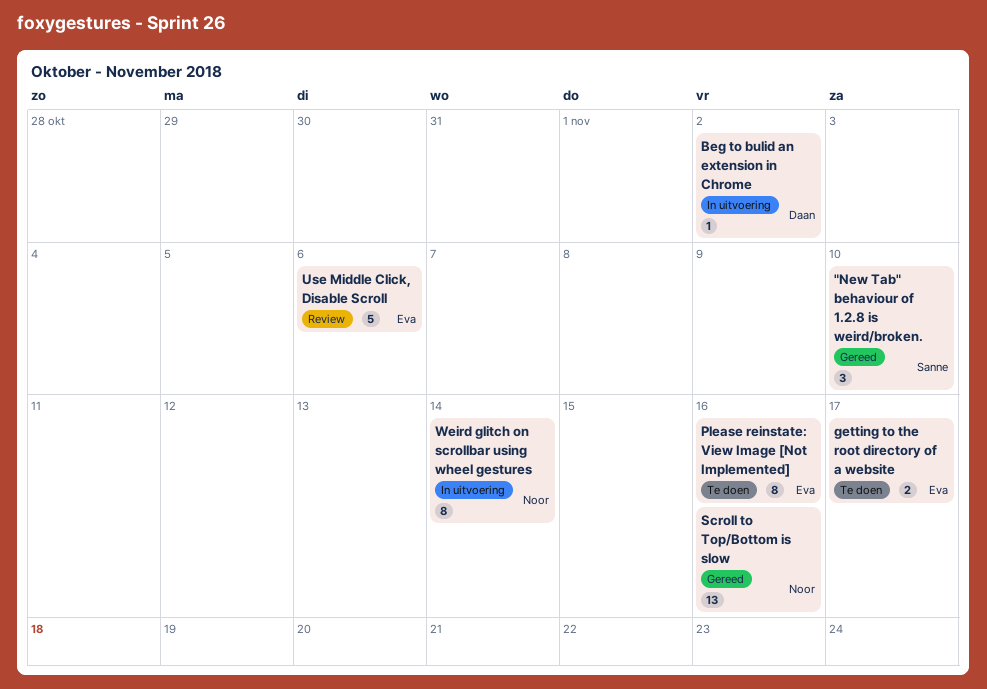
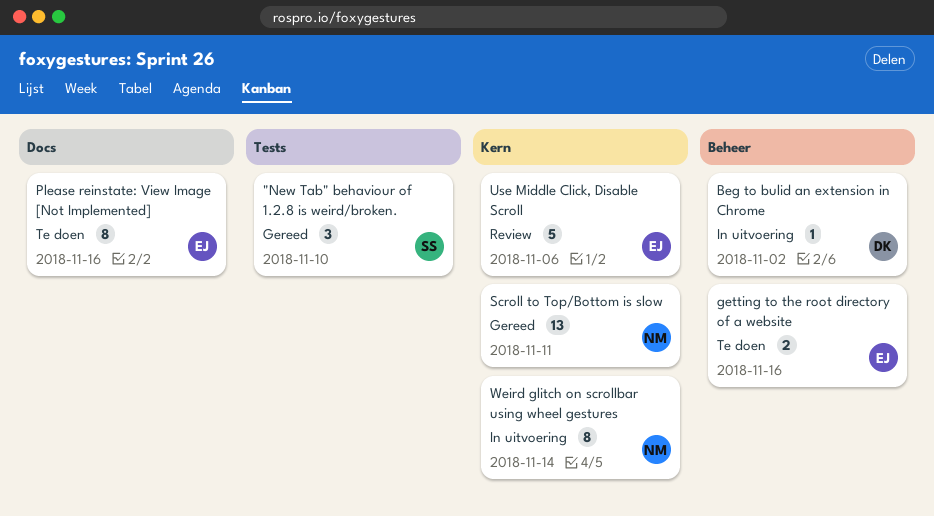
getting to the root directory of a website, due: Nov 17 -> Nov 16
Scroll to Top/Bottom is slow, due: Nov 16 -> Nov 11

